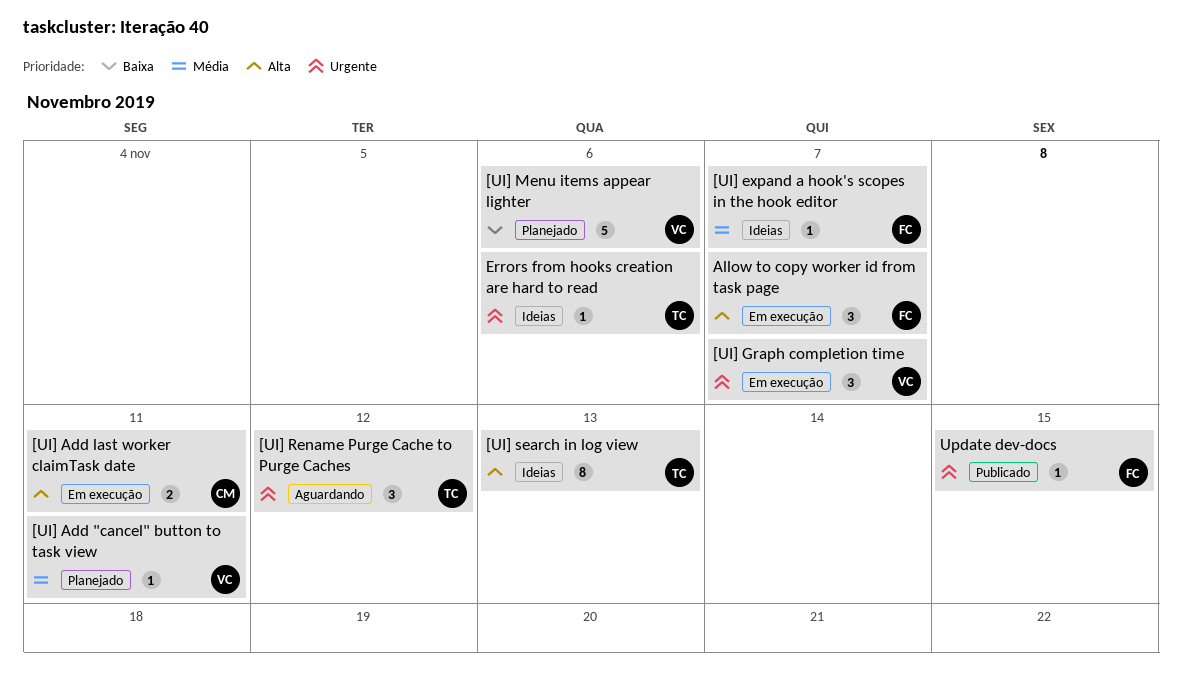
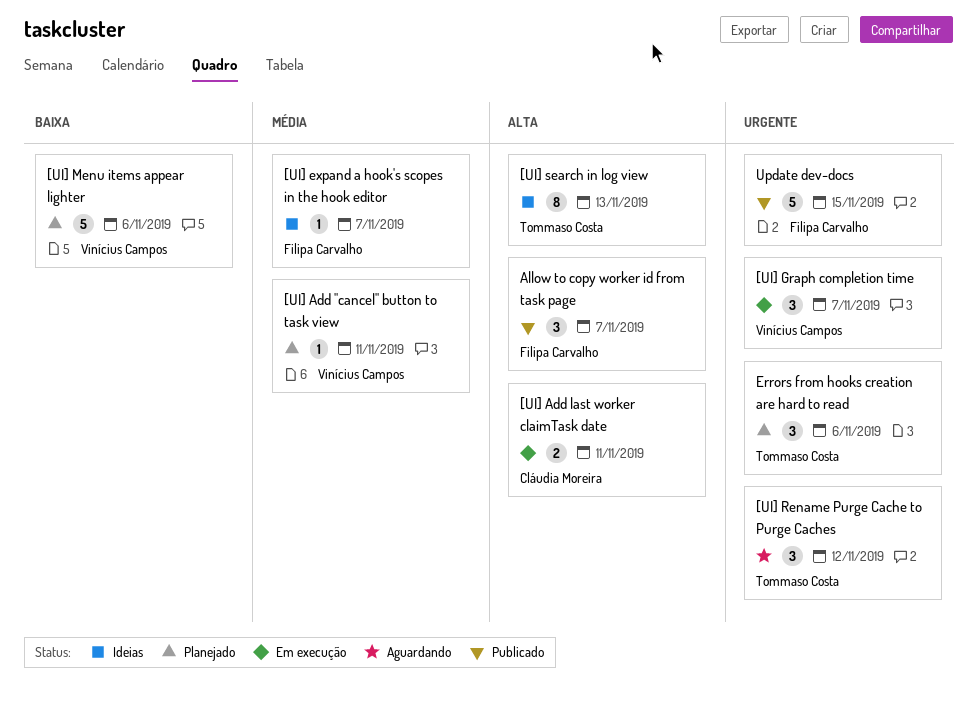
Allow to copy worker id from task page, status: Em execução -> Publicado
Errors from hooks creation are hard to read, status: Ideias -> Planejado
Errors from hooks creation are hard to read, estimate: 1 -> 3
Update dev-docs, estimate: 1 -> 5

